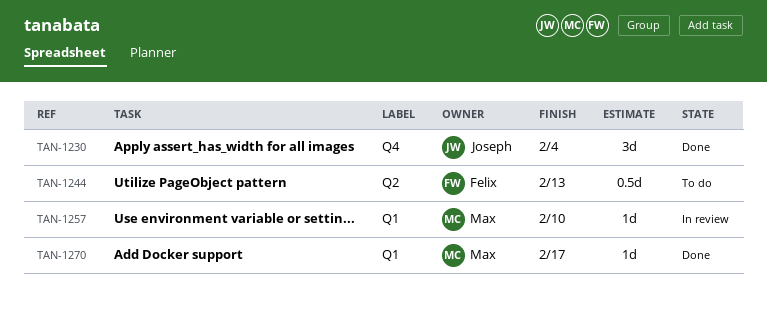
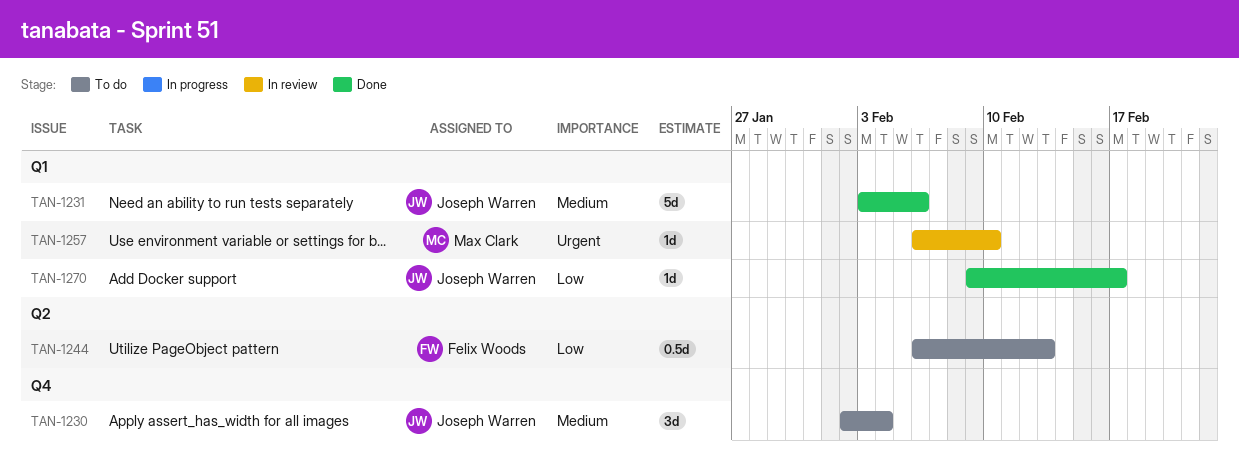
TAN-1230, status: Done -> To do
TAN-1231: none -> present
TAN-1270, owner: Max Clark -> Joseph Warren

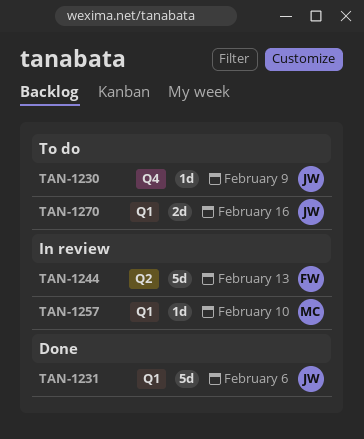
TAN-1230, estimate: 3d -> 1d
TAN-1230, due: Feb 4 -> Feb 9
TAN-1244, status: To do -> In review
TAN-1244, estimate: 0.5d -> 5d
TAN-1270, status: Done -> To do
TAN-1270, estimate: 1d -> 2d
TAN-1270, due: Feb 17 -> Feb 16

